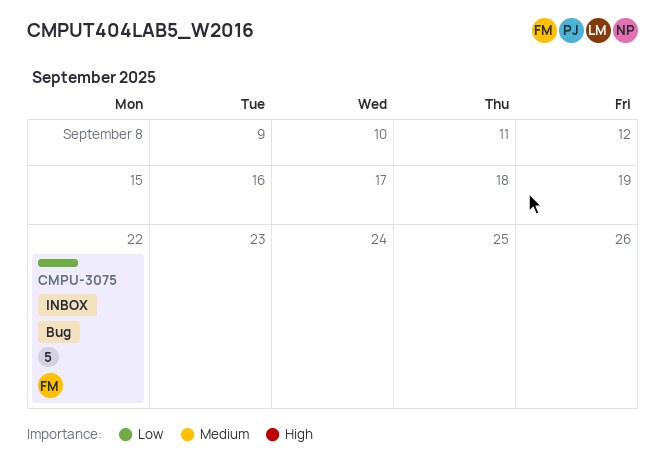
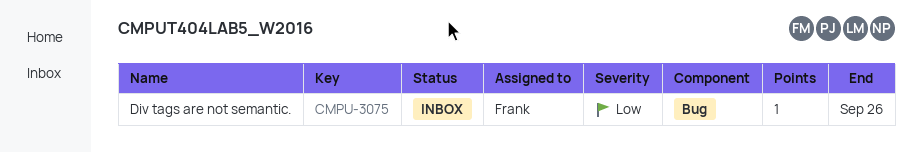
CMPU-3075, estimate: 5 -> 1
CMPU-3075, due: Sep 22 -> Sep 26

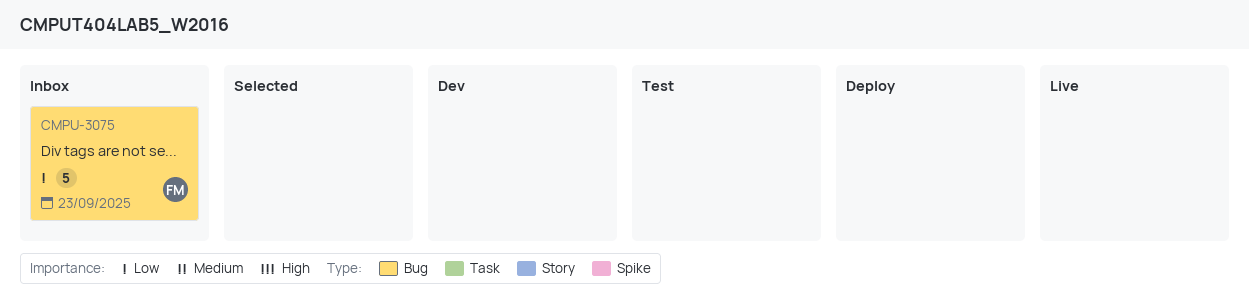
CMPU-3075, estimate: 1 -> 5
CMPU-3075, due: Sep 26 -> Sep 23

